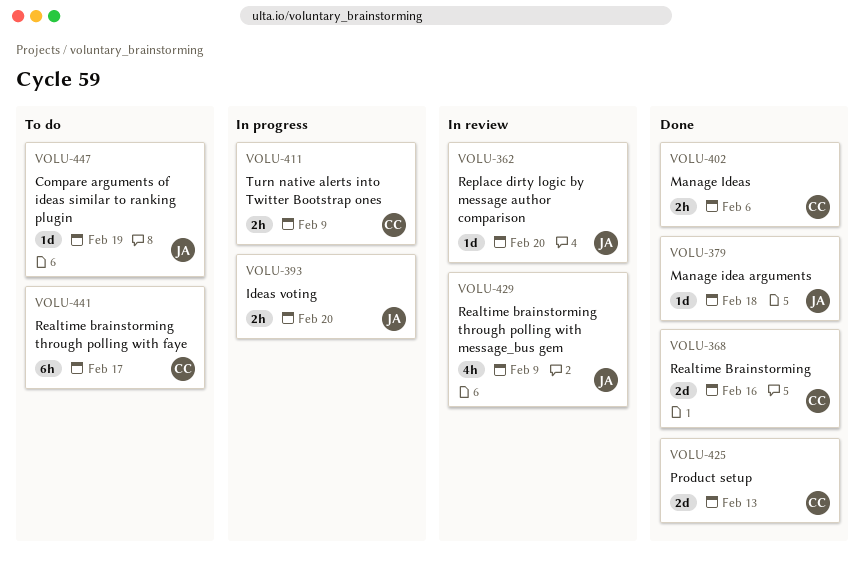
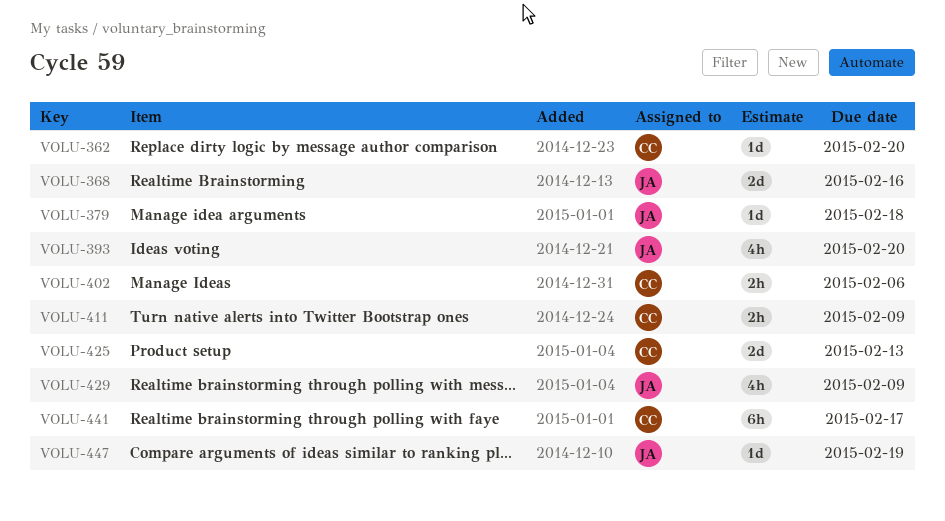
VOLU-362, owner: JA -> CC
VOLU-368, owner: CC -> JA
VOLU-393, estimate: 2h -> 4h

